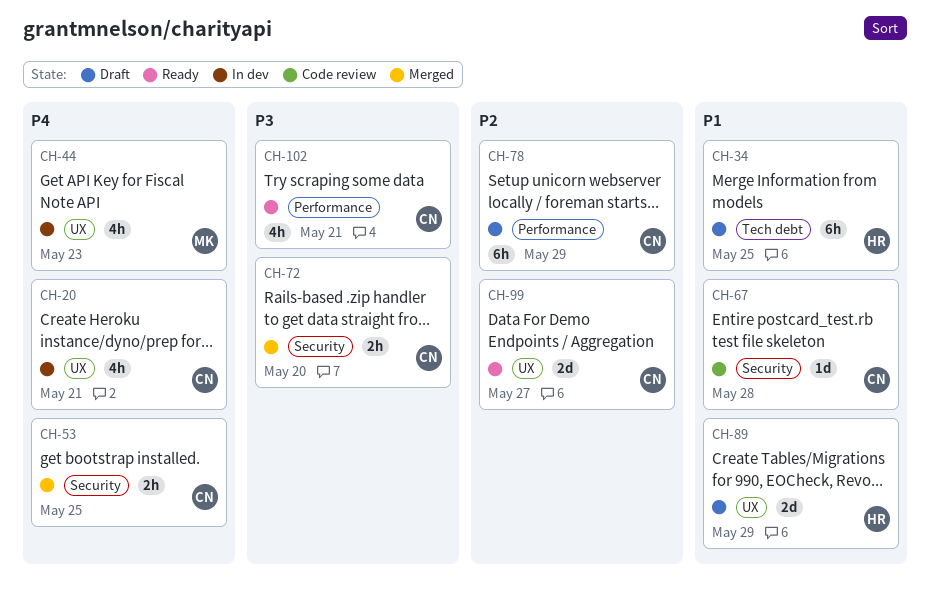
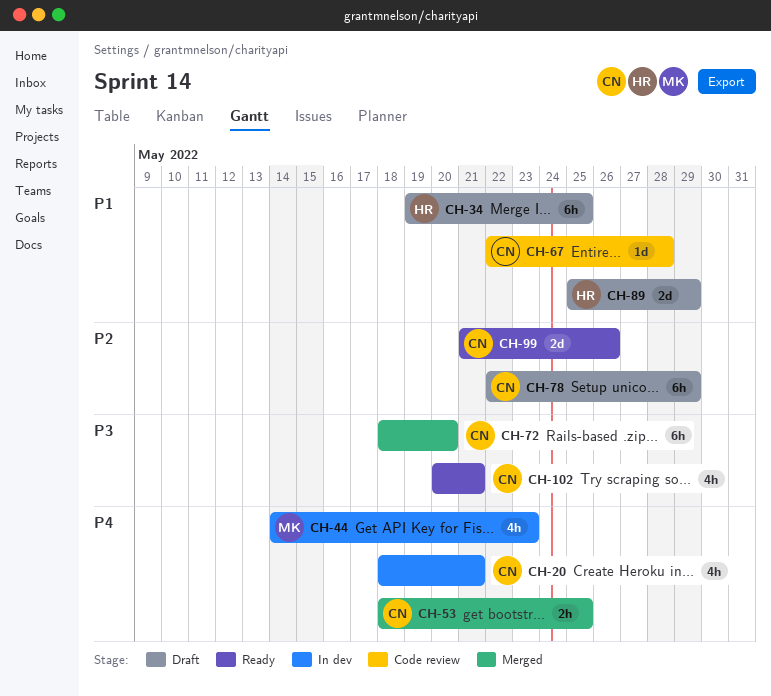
CH-72, estimate: 2h -> 6h
CH-99, due: May 27 -> May 26

